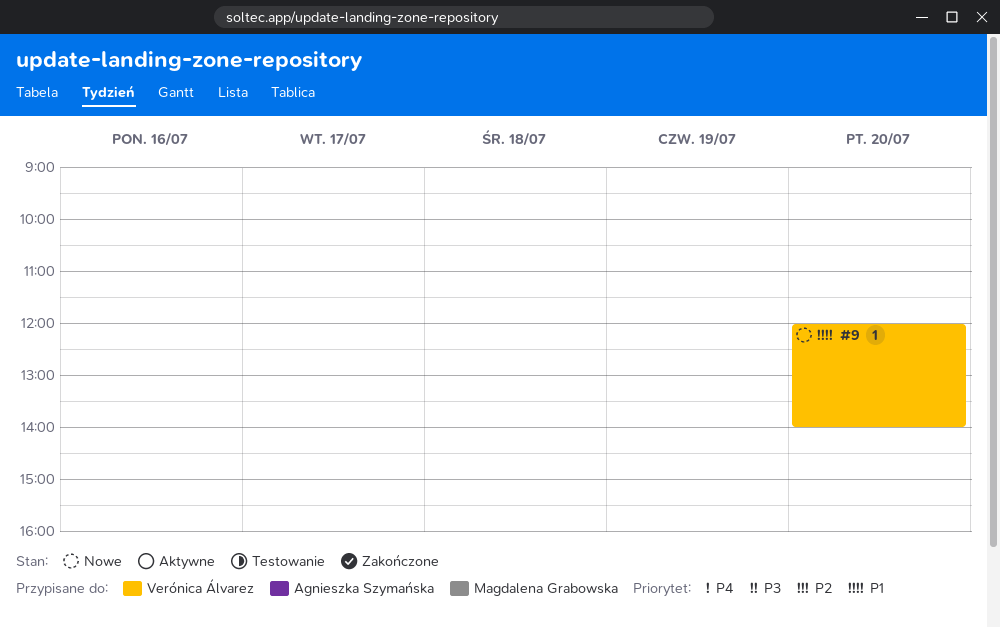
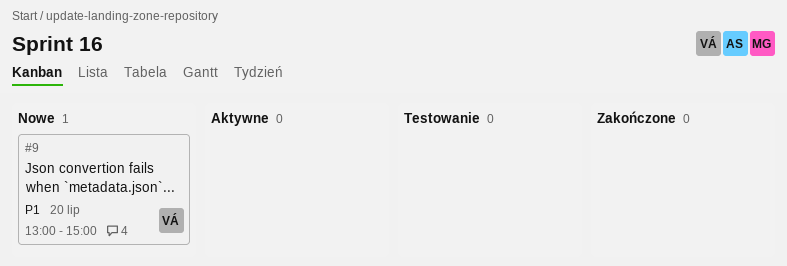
#9, begins: 12:00 -> 13:00
#9, ends: 14:00 -> 15:00

